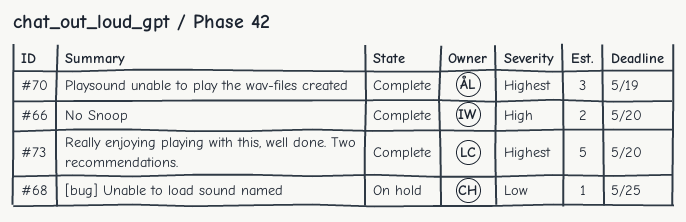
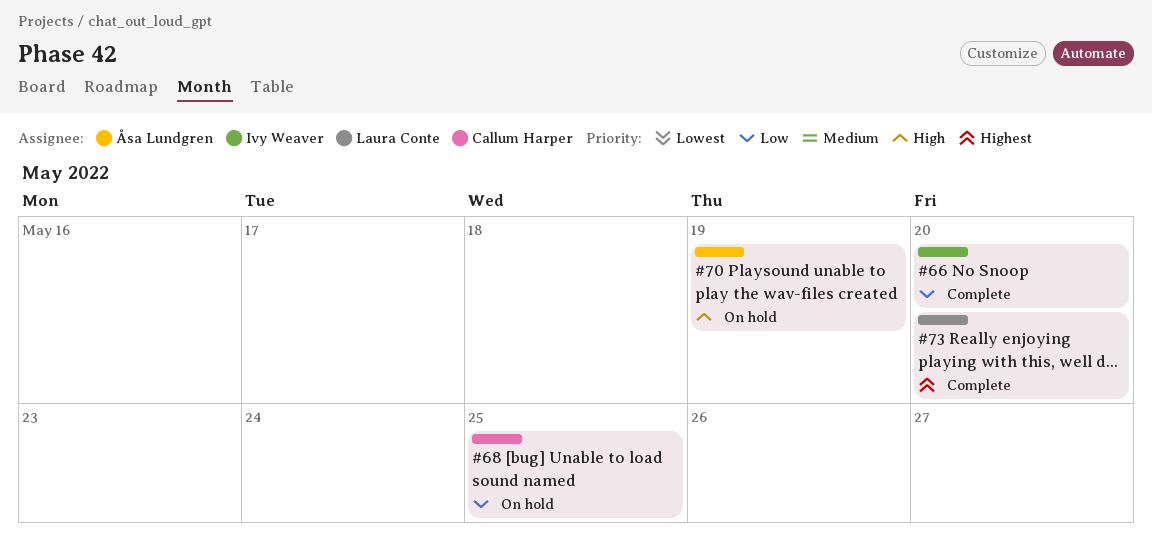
#66, priority: High -> Low
#70, status: Complete -> On hold
#70, priority: Highest -> High

